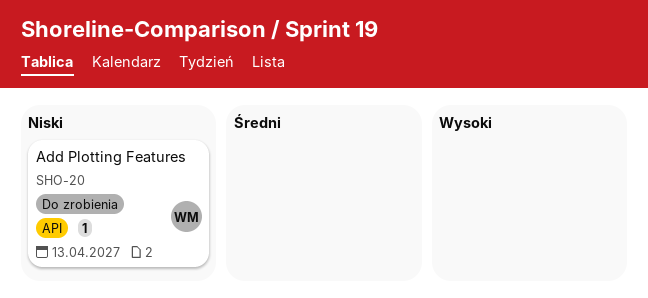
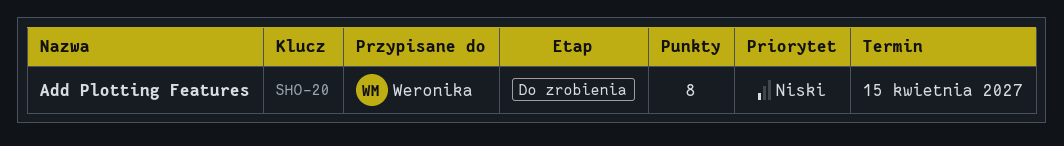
SHO-20, estimate: 1 -> 8
SHO-20, due: Apr 13 -> Apr 15

